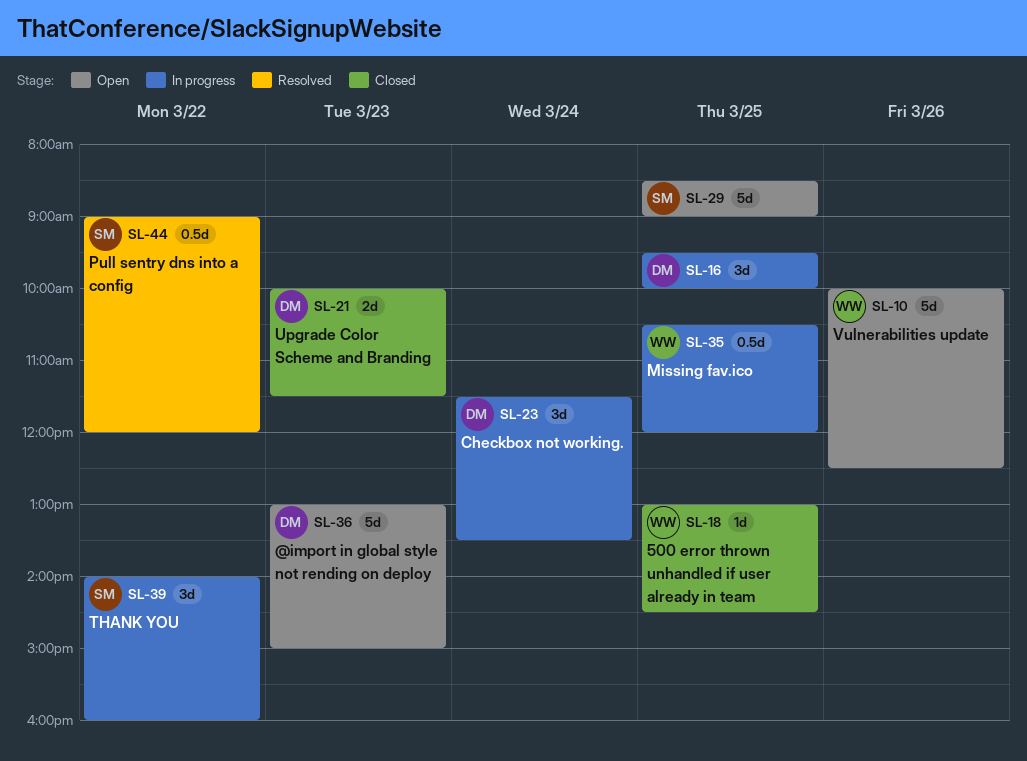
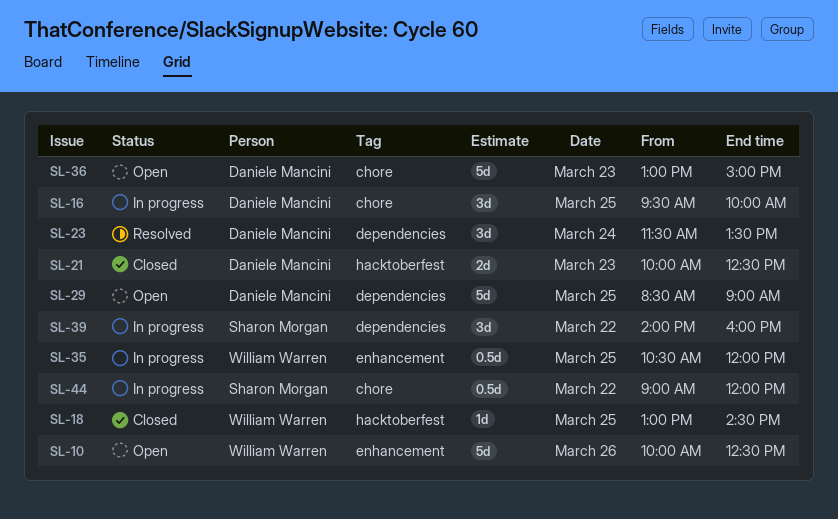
SL-21, ends: 11:30 -> 12:30
SL-23, status: In progress -> Resolved
SL-29, owner: Sharon Morgan -> Daniele Mancini
SL-44, status: Resolved -> In progress

